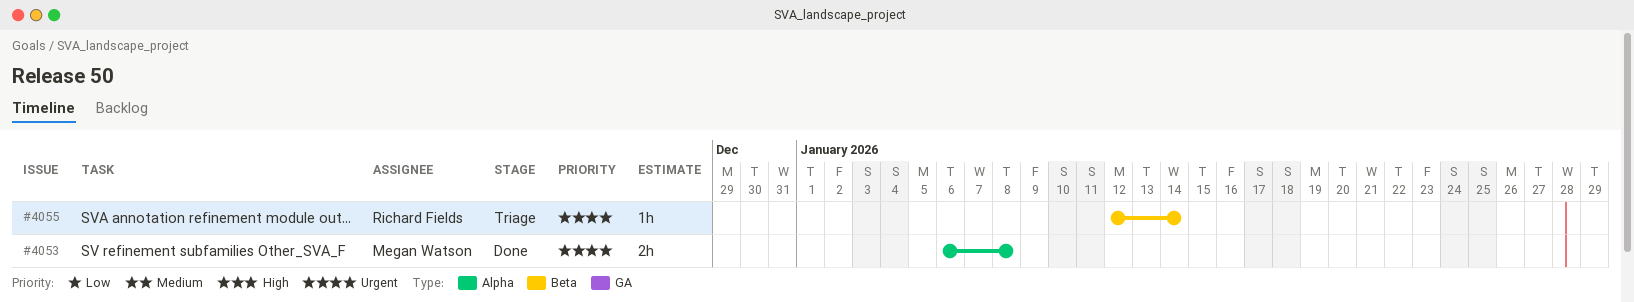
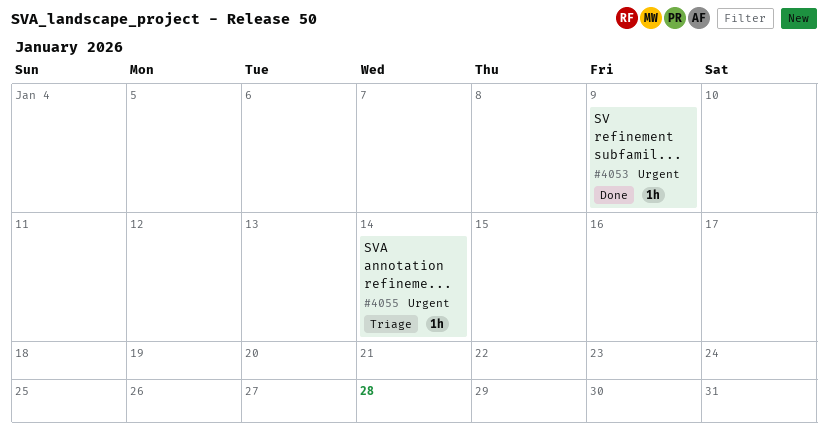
#4053, estimate: 2h -> 1h
#4053, due: Jan 8 -> Jan 9

